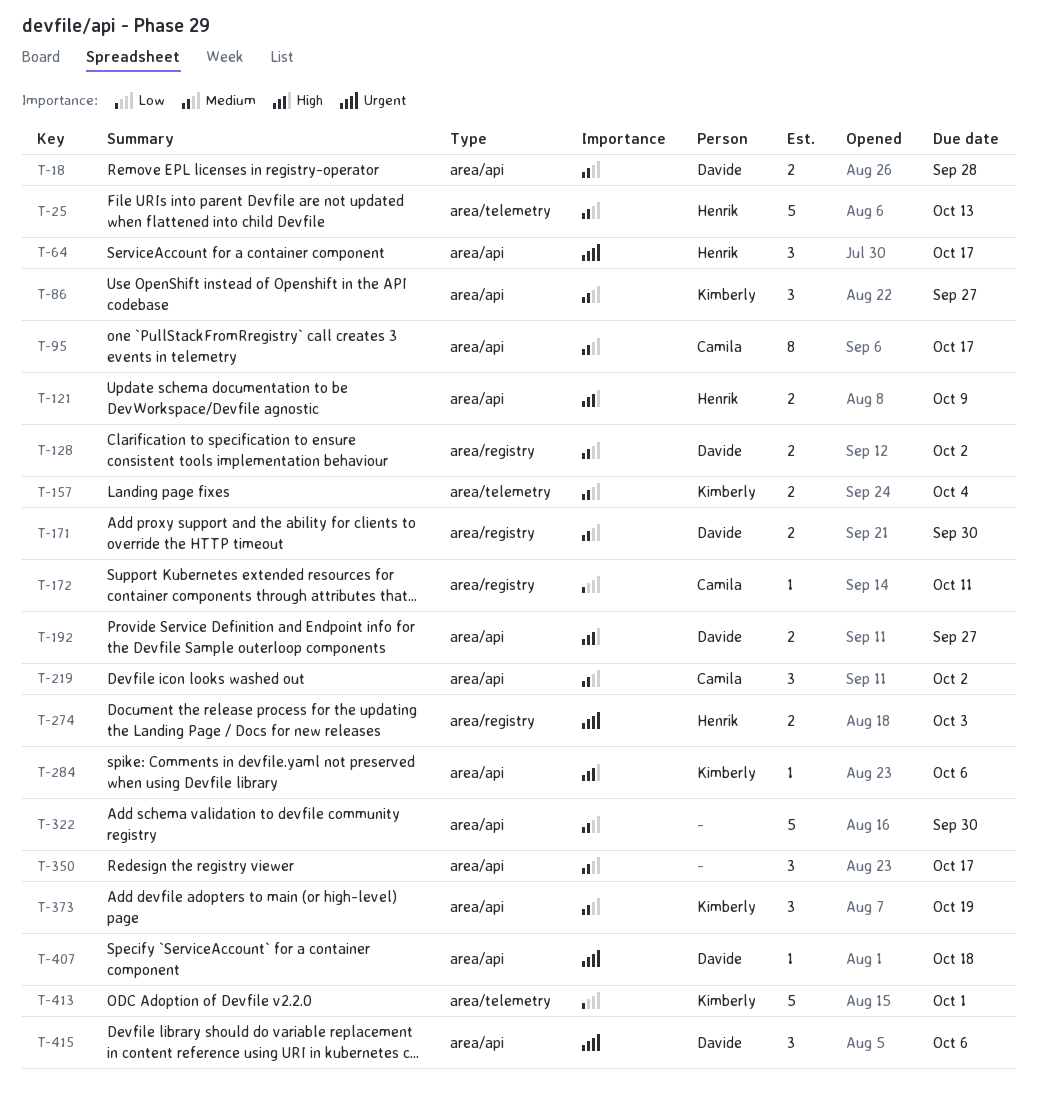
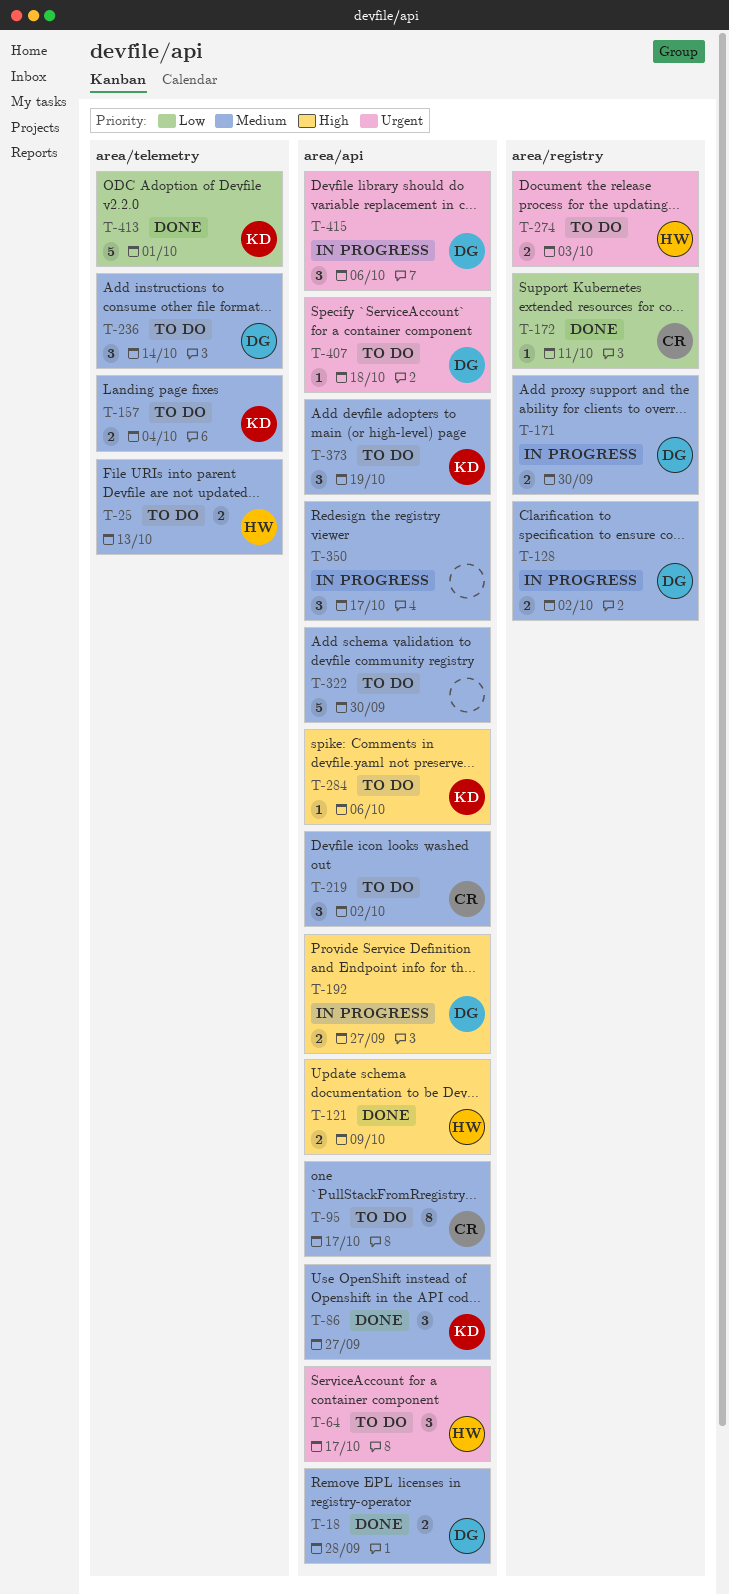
T-25, estimate: 5 -> 2
T-236: none -> present

